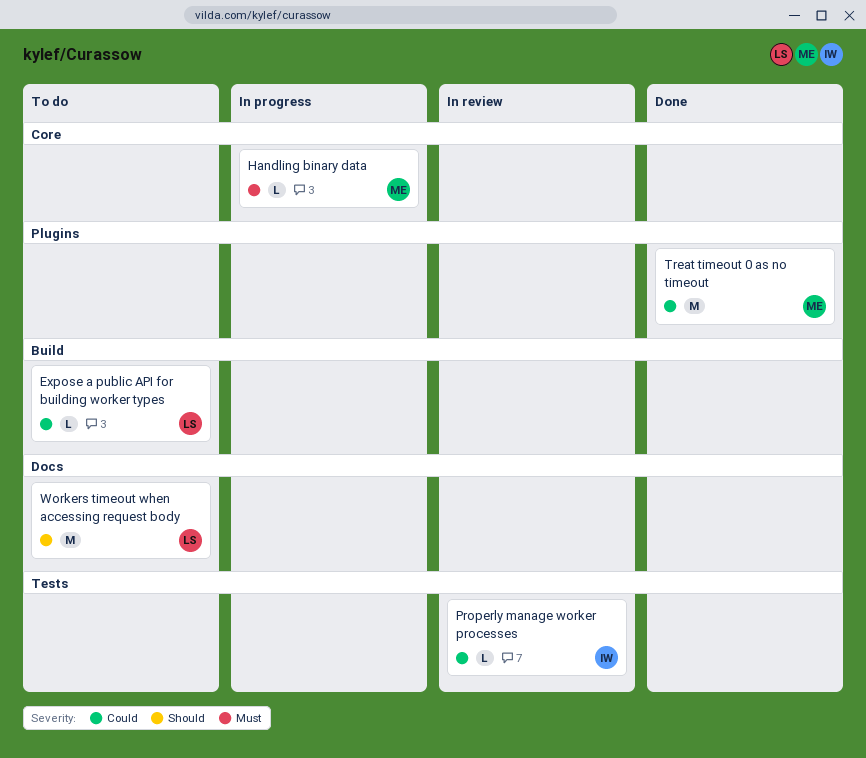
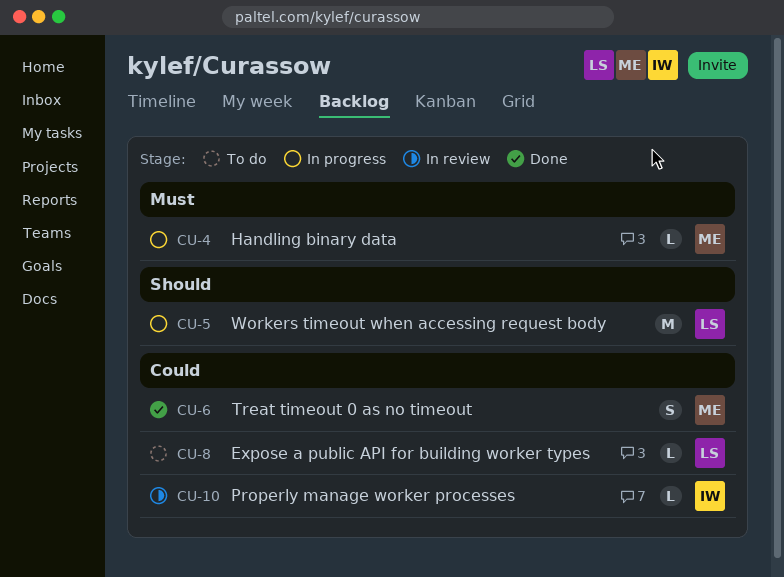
Treat timeout 0 as no timeout, estimate: M -> S
Workers timeout when accessing request body, status: To do -> In progress

